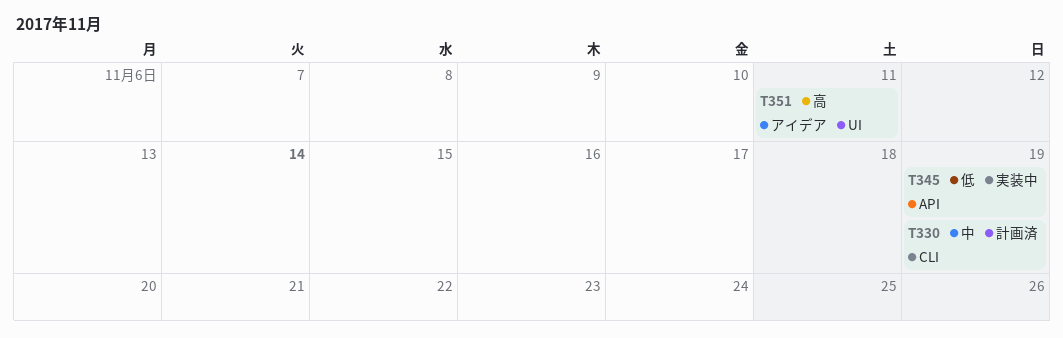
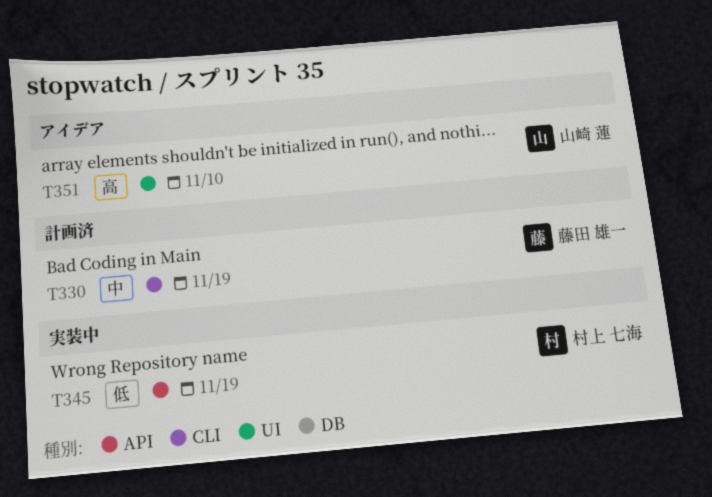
T351, due: Nov 11 -> Nov 10

